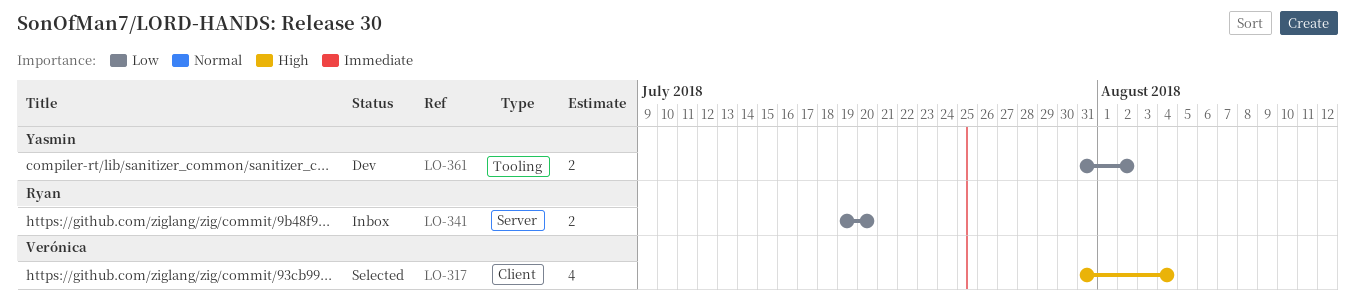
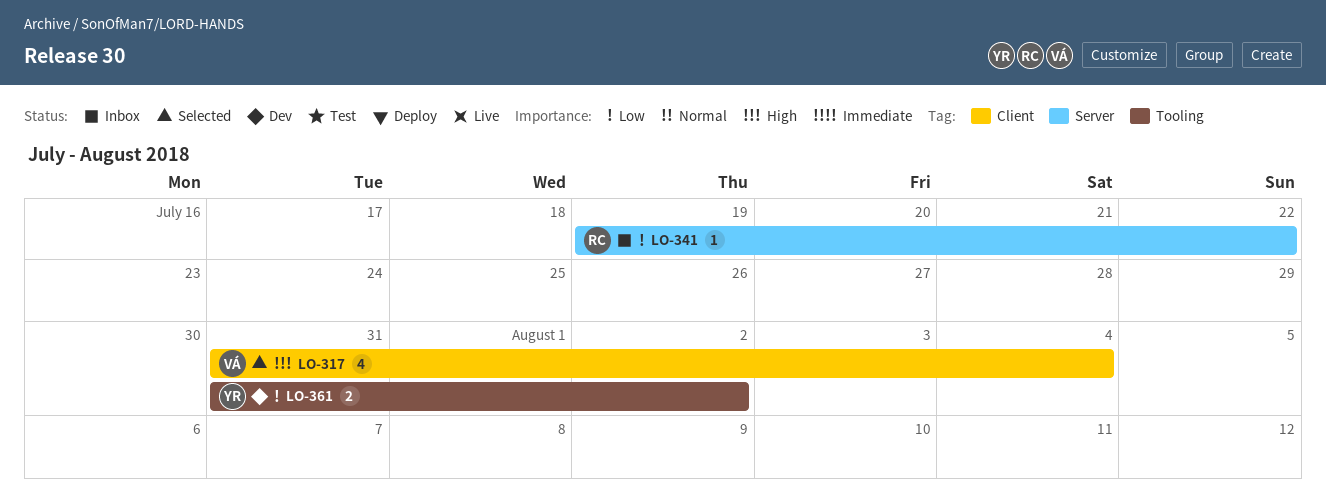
LO-341, estimate: 2 -> 1
LO-341, due: Jul 20 -> Jul 22

